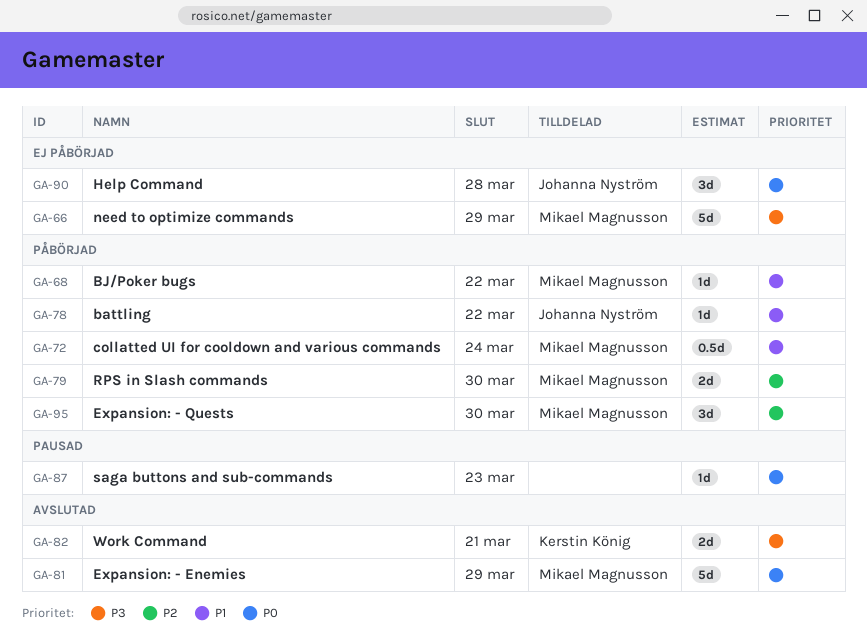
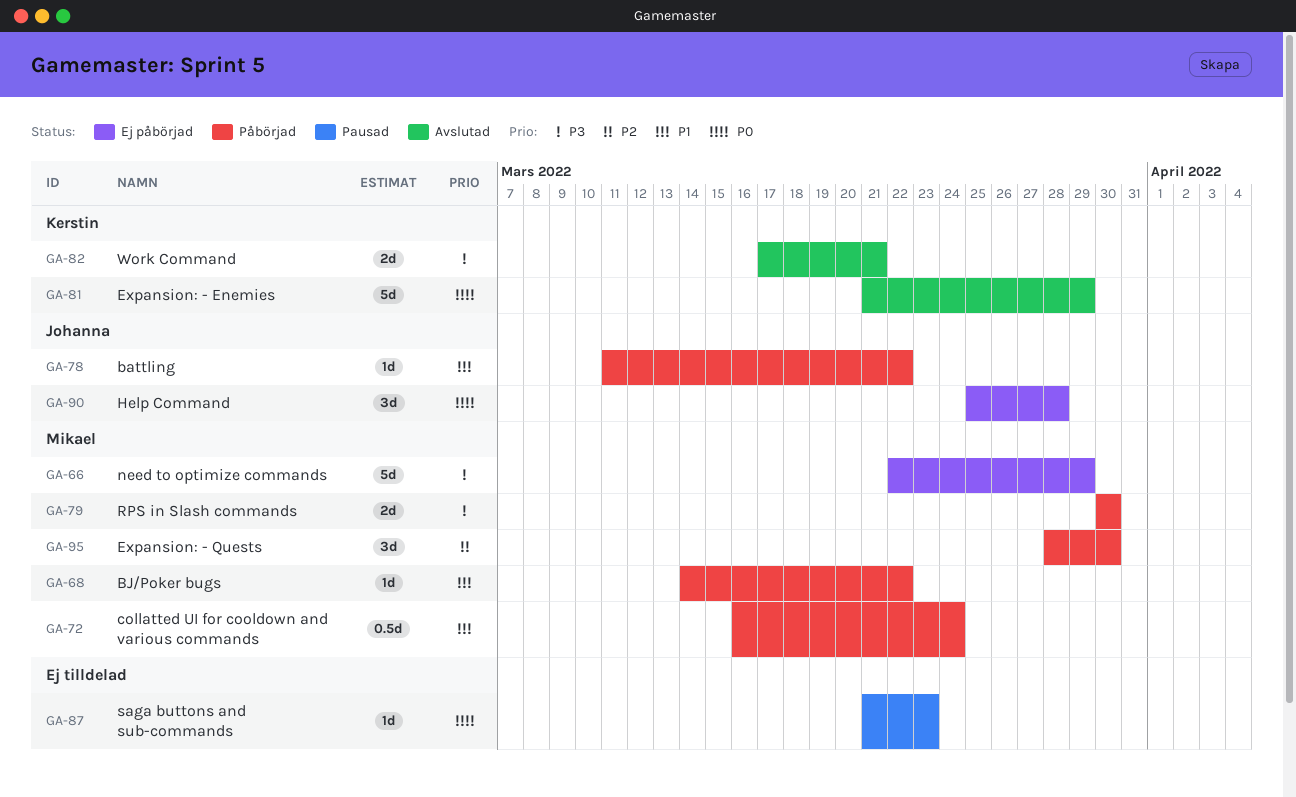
GA-79, priority: P2 -> P3
GA-81, owner: Mikael Magnusson -> Kerstin König

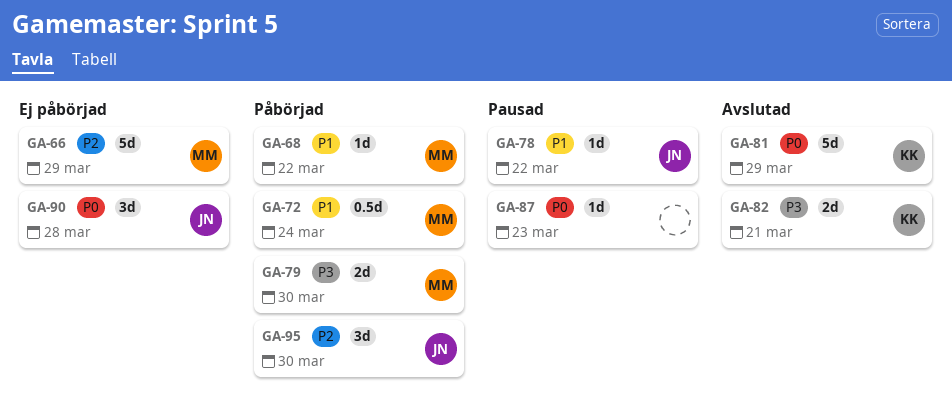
GA-66, priority: P3 -> P2
GA-78, status: Påbörjad -> Pausad
GA-95, owner: Mikael -> Johanna

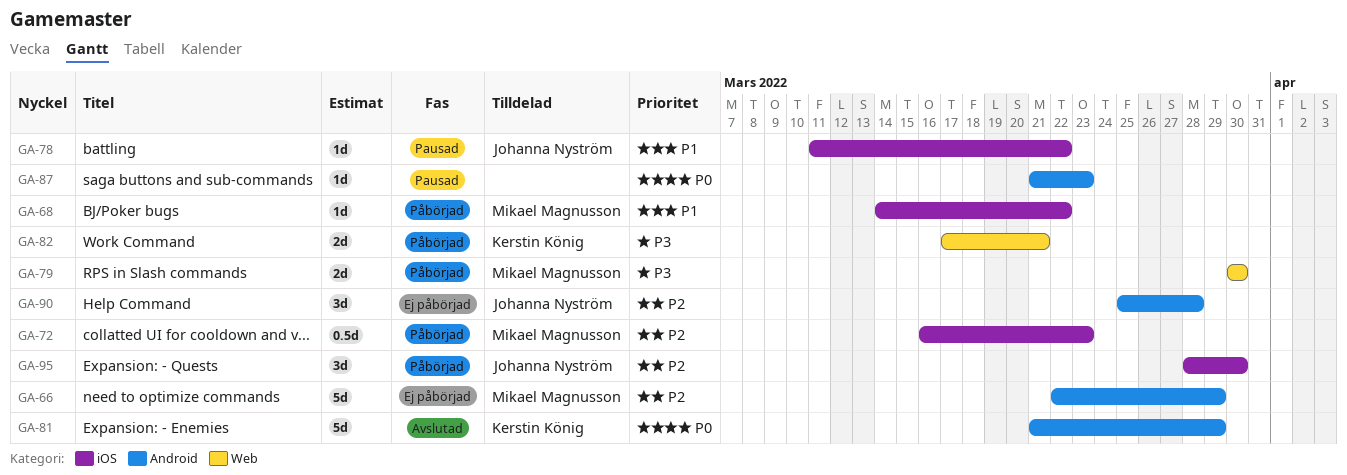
GA-72, priority: P1 -> P2
GA-72, due: Mar 24 -> Mar 23
GA-82, status: Avslutad -> Påbörjad
GA-90, priority: P0 -> P2

